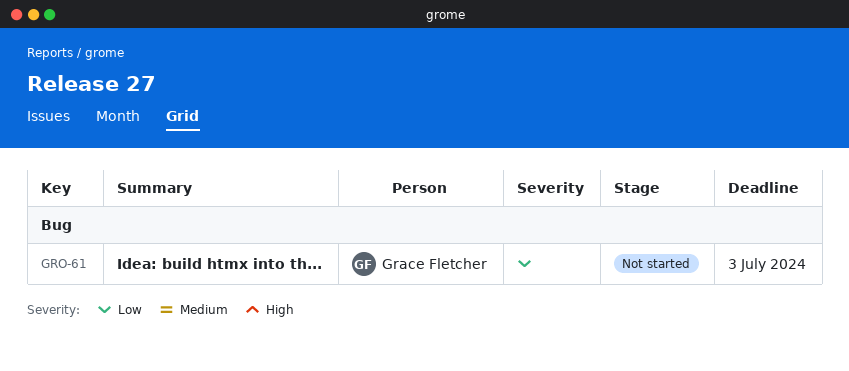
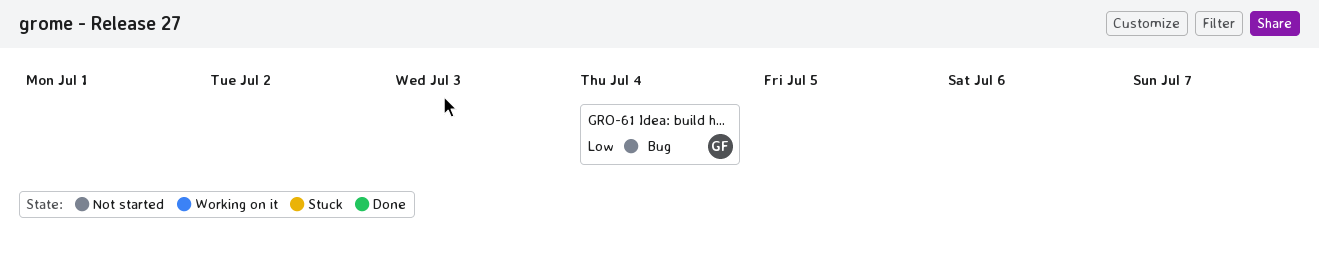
GRO-61, due: Jul 3 -> Jul 4

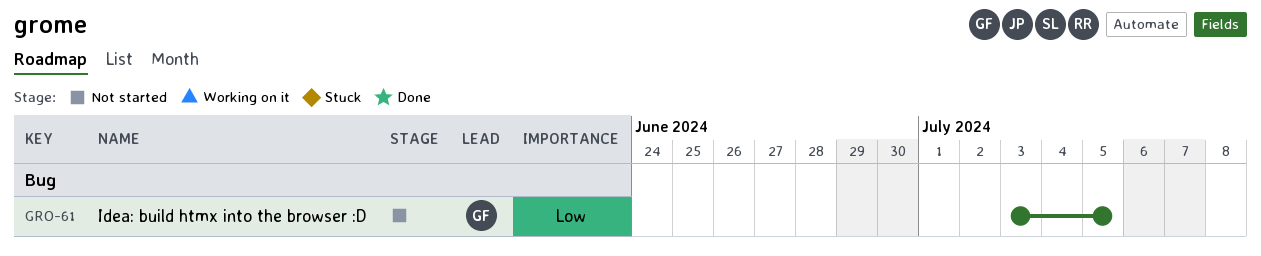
GRO-61, due: Jul 4 -> Jul 5

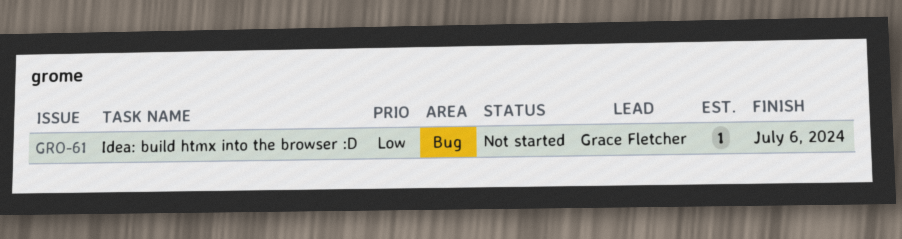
GRO-61, due: Jul 5 -> Jul 6

